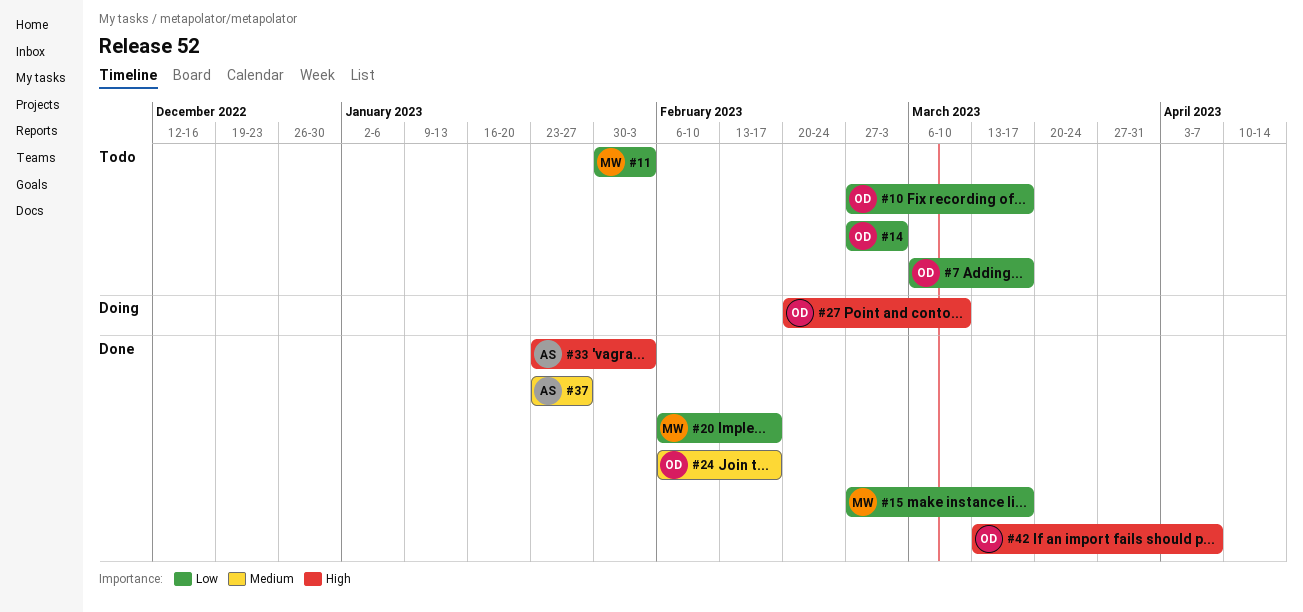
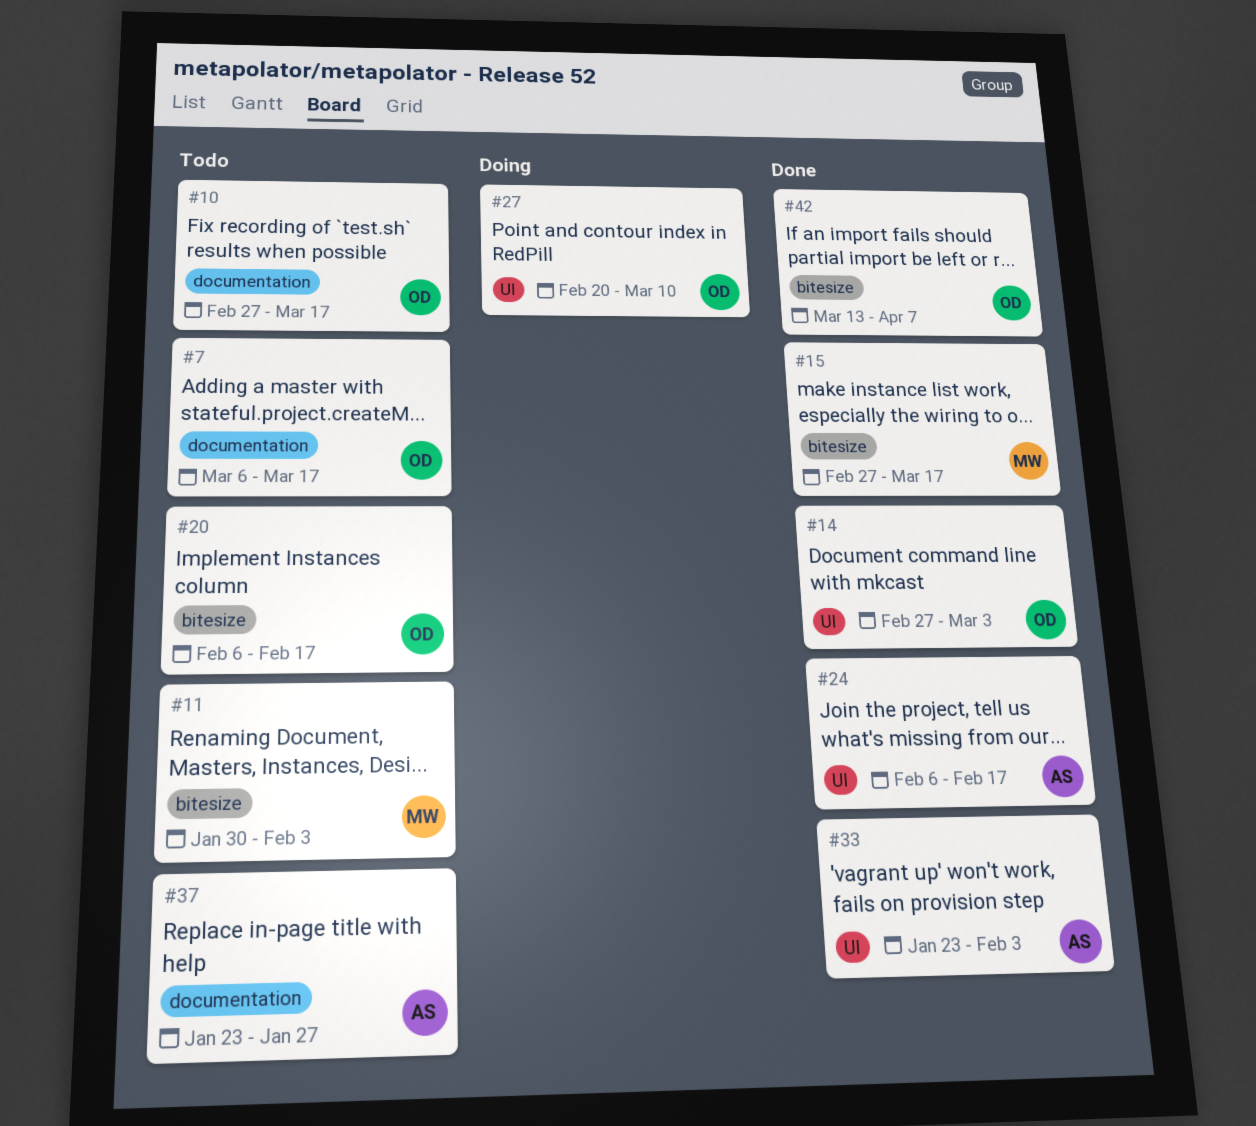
#14, status: Todo -> Done
#20, status: Done -> Todo
#20, owner: MW -> OD
#24, owner: OD -> AS
#37, status: Done -> Todo

